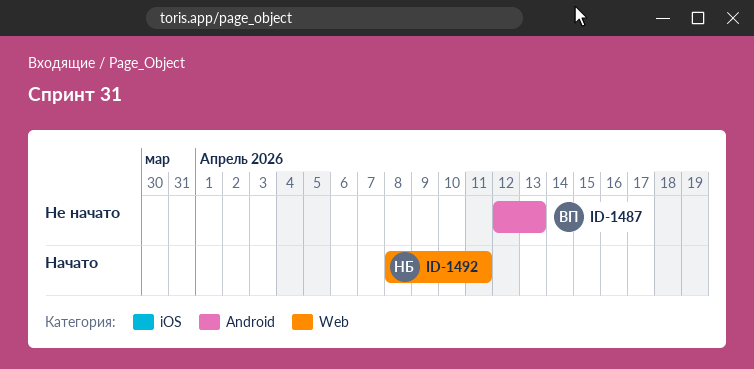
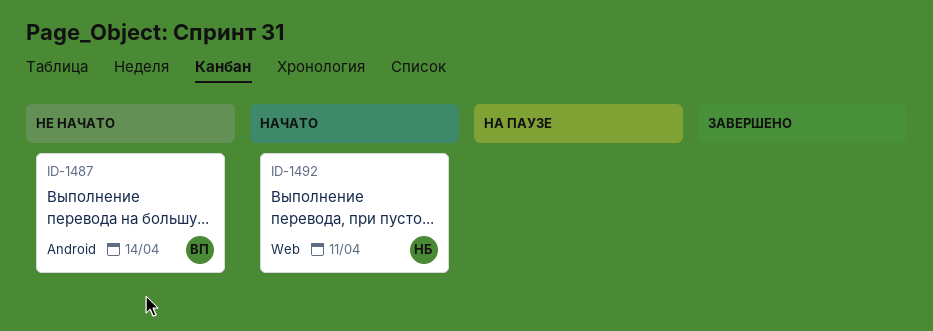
ID-1487, due: Apr 13 -> Apr 14

